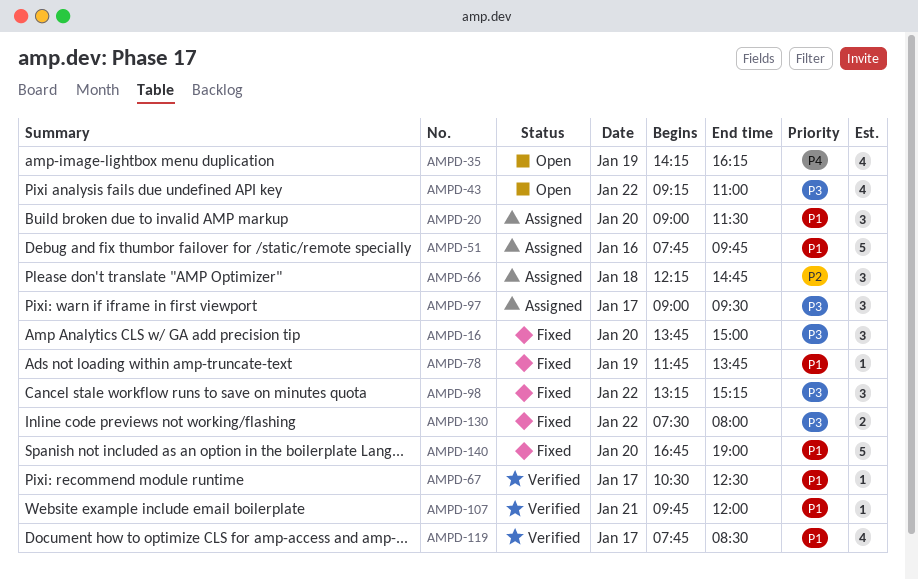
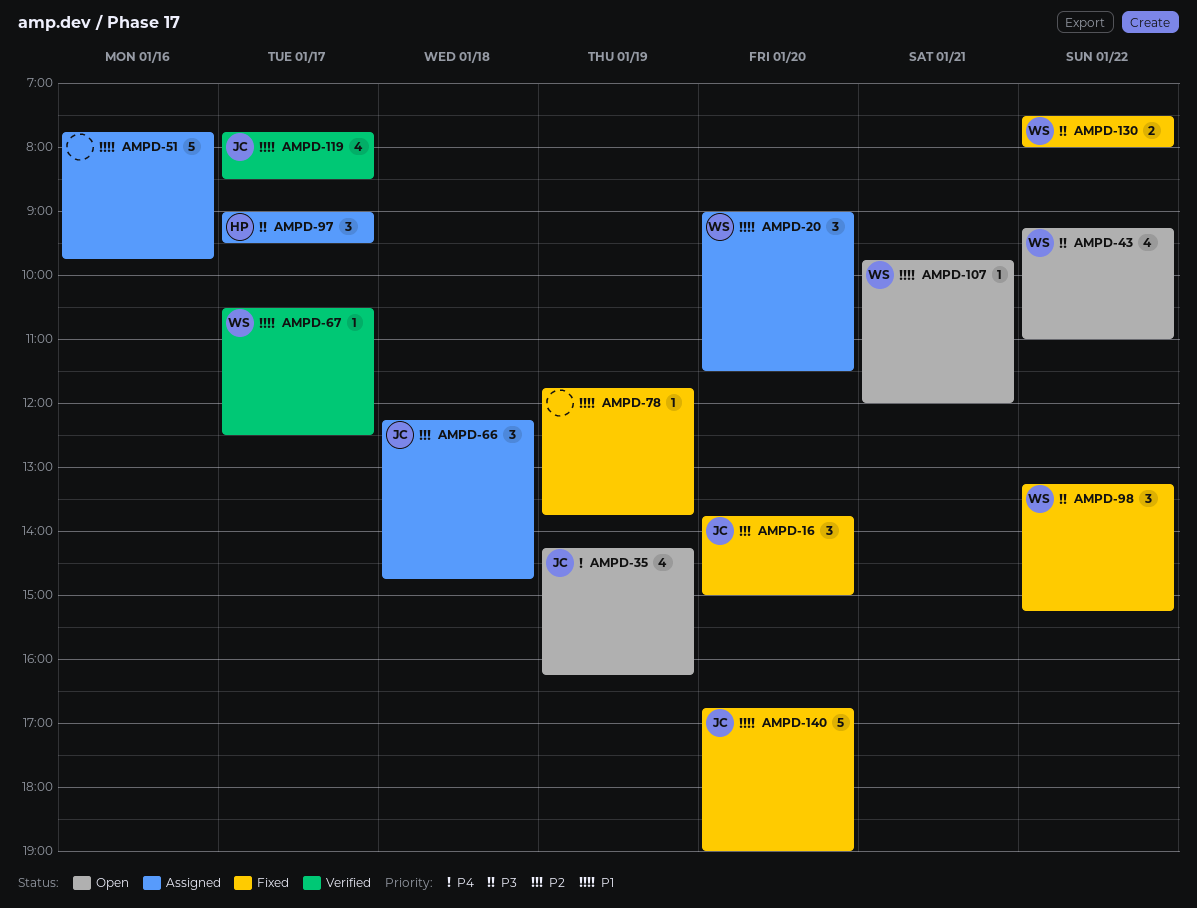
AMPD-16, priority: P3 -> P2
AMPD-107, status: Verified -> Open

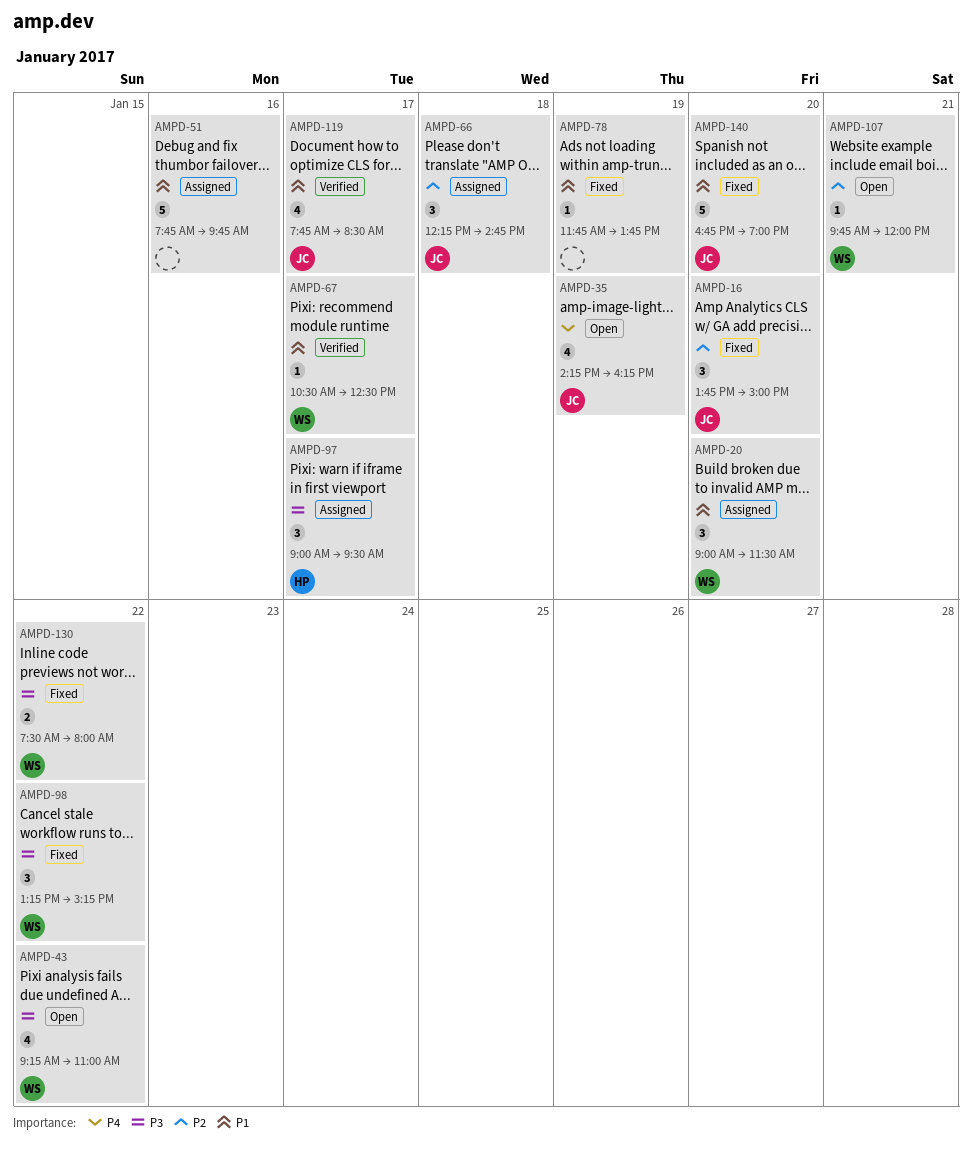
AMPD-107, priority: P1 -> P2

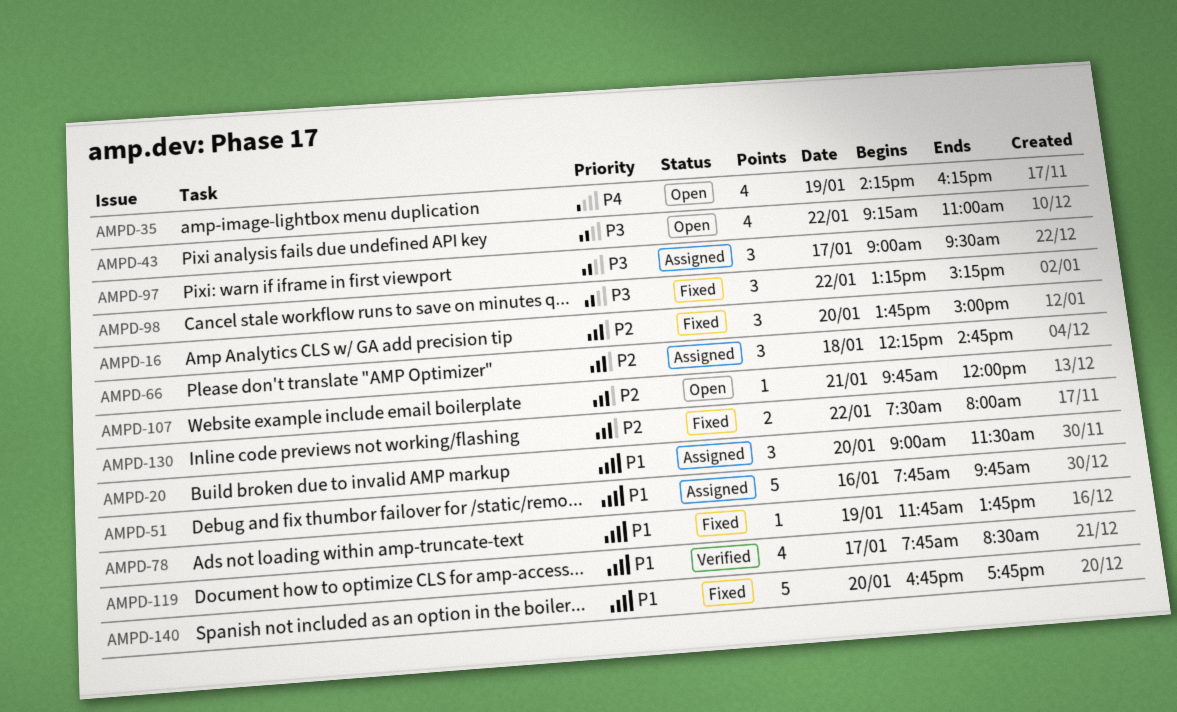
AMPD-67: present -> none
AMPD-130, priority: P3 -> P2
AMPD-140, ends: 19:00 -> 17:45

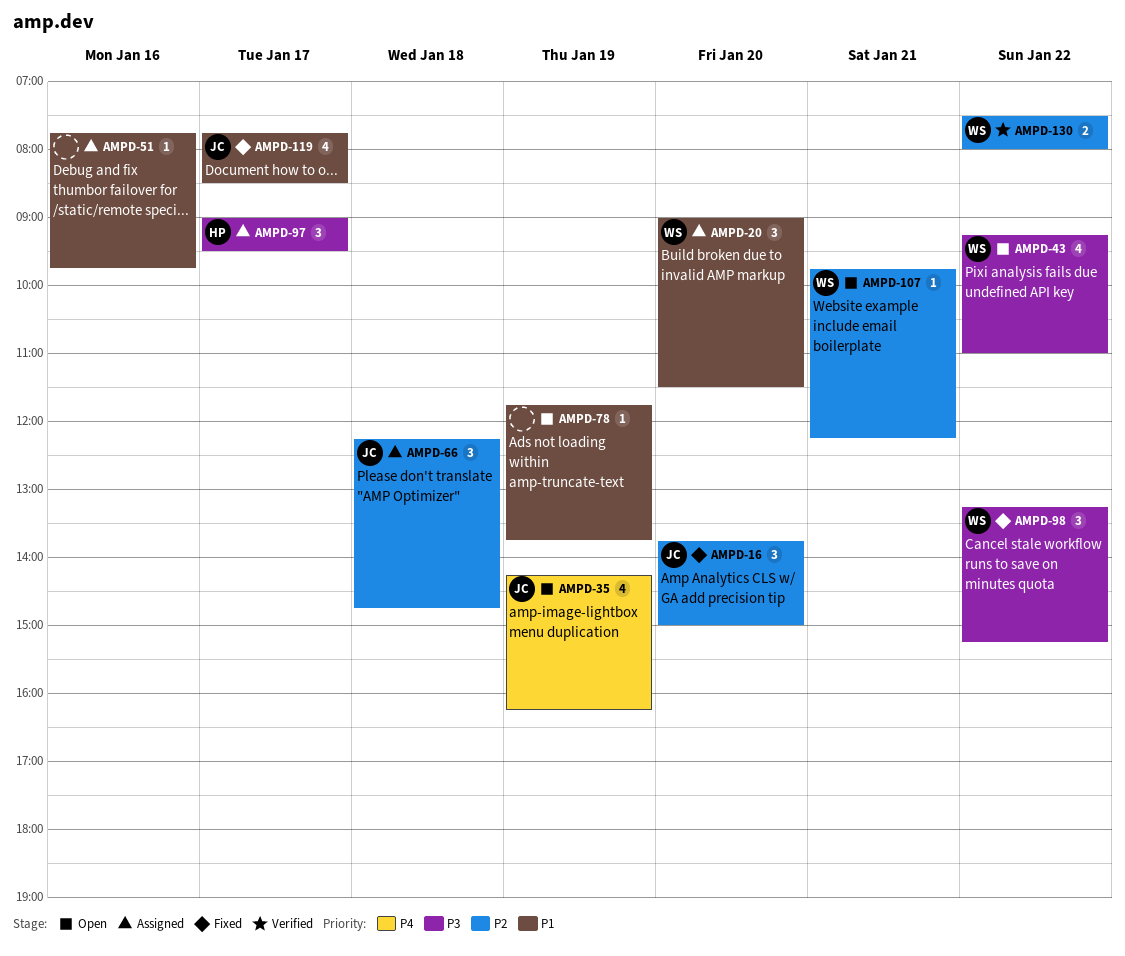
AMPD-51, estimate: 5 -> 1
AMPD-78, status: Fixed -> Open
AMPD-107, ends: 12:00 -> 12:15
AMPD-119, status: Verified -> Fixed
AMPD-130, status: Fixed -> Verified
AMPD-140: present -> none

